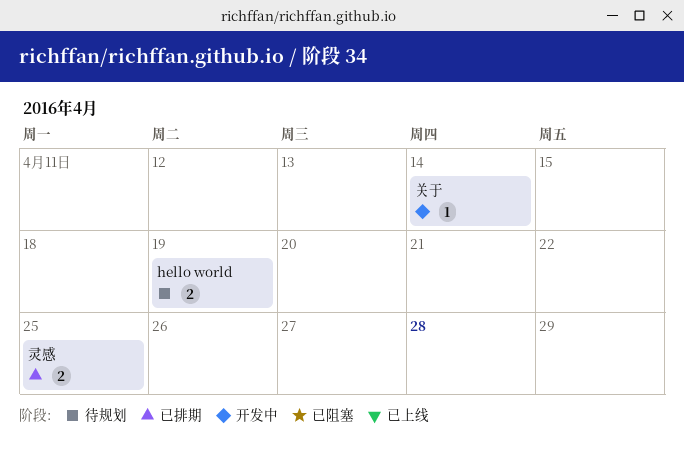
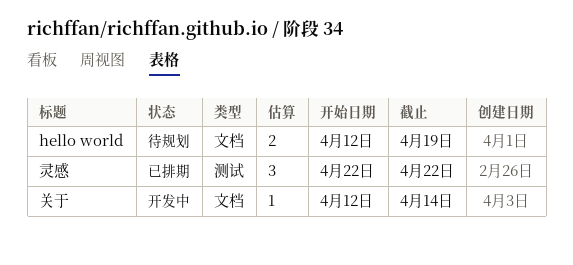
灵感, estimate: 2 -> 3
灵感, due: Apr 25 -> Apr 22

